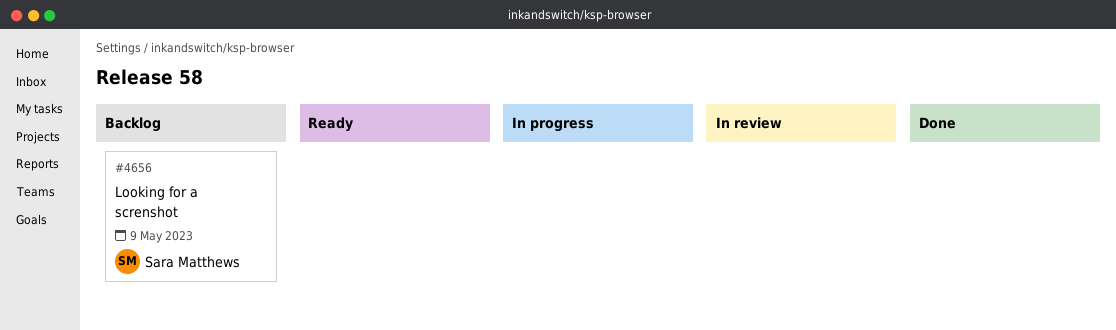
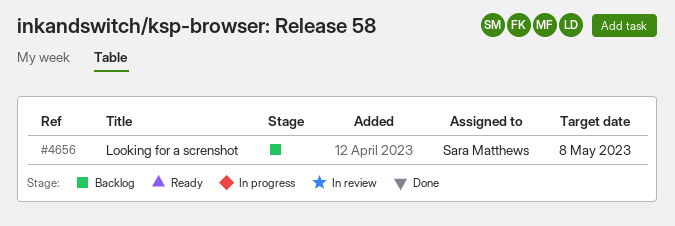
#4656, due: May 9 -> May 8

